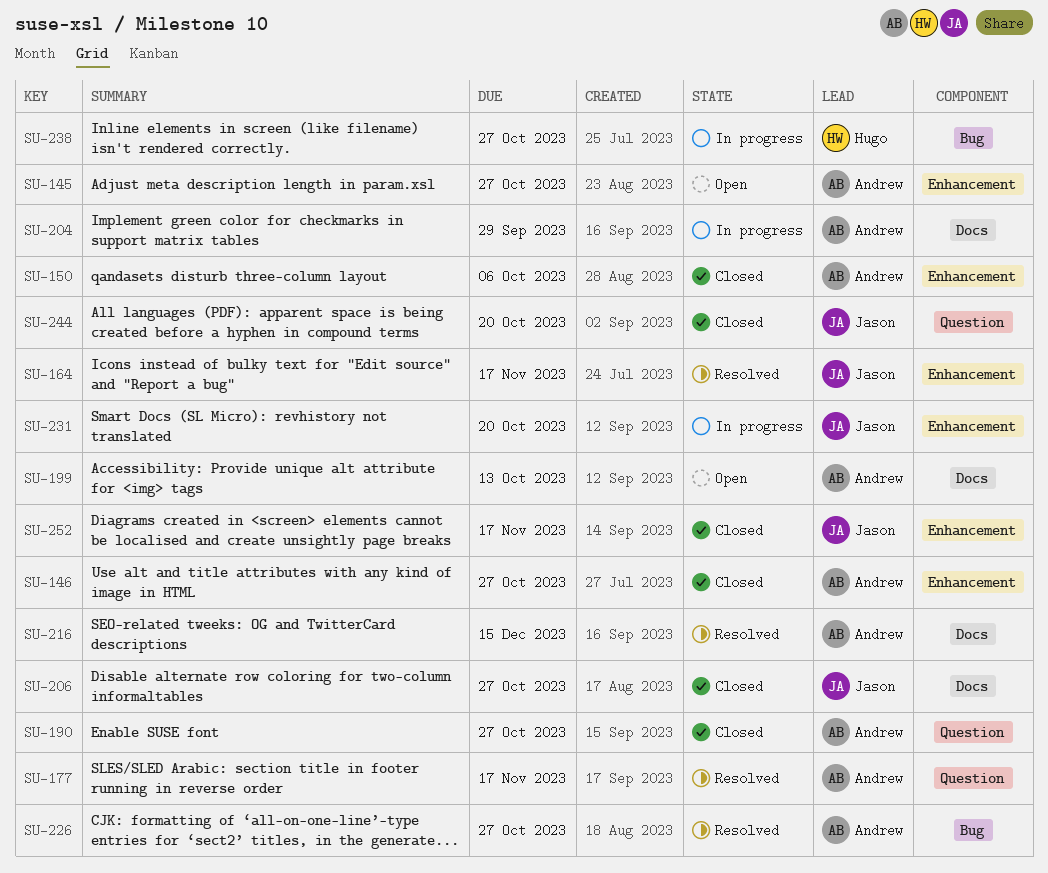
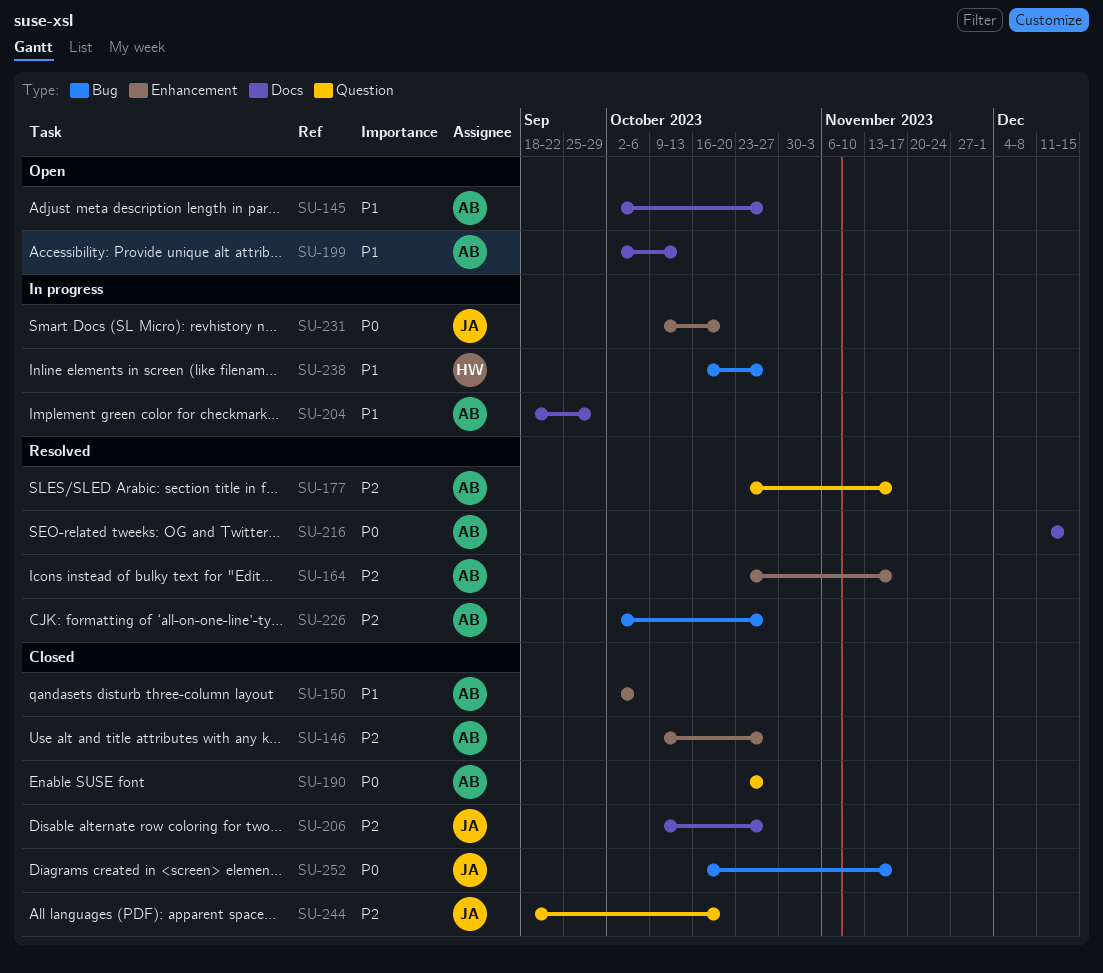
SU-145, label: Enhancement -> Docs
SU-164, owner: Jason -> Andrew
SU-252, label: Enhancement -> Bug

